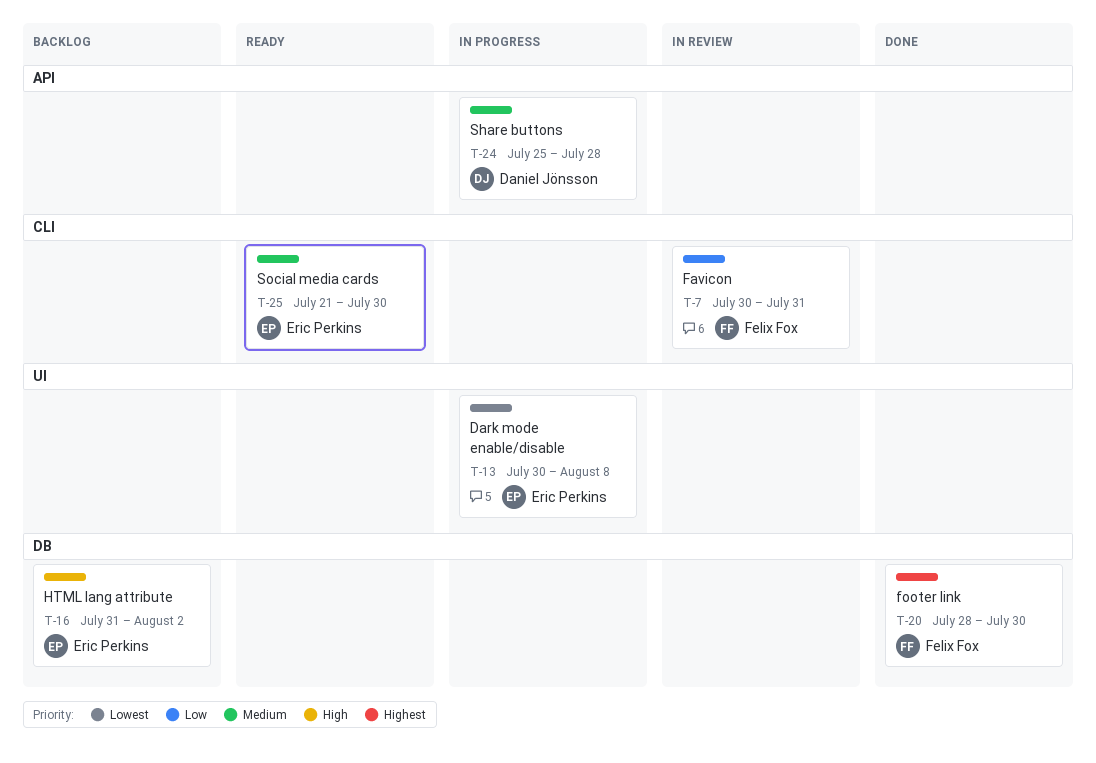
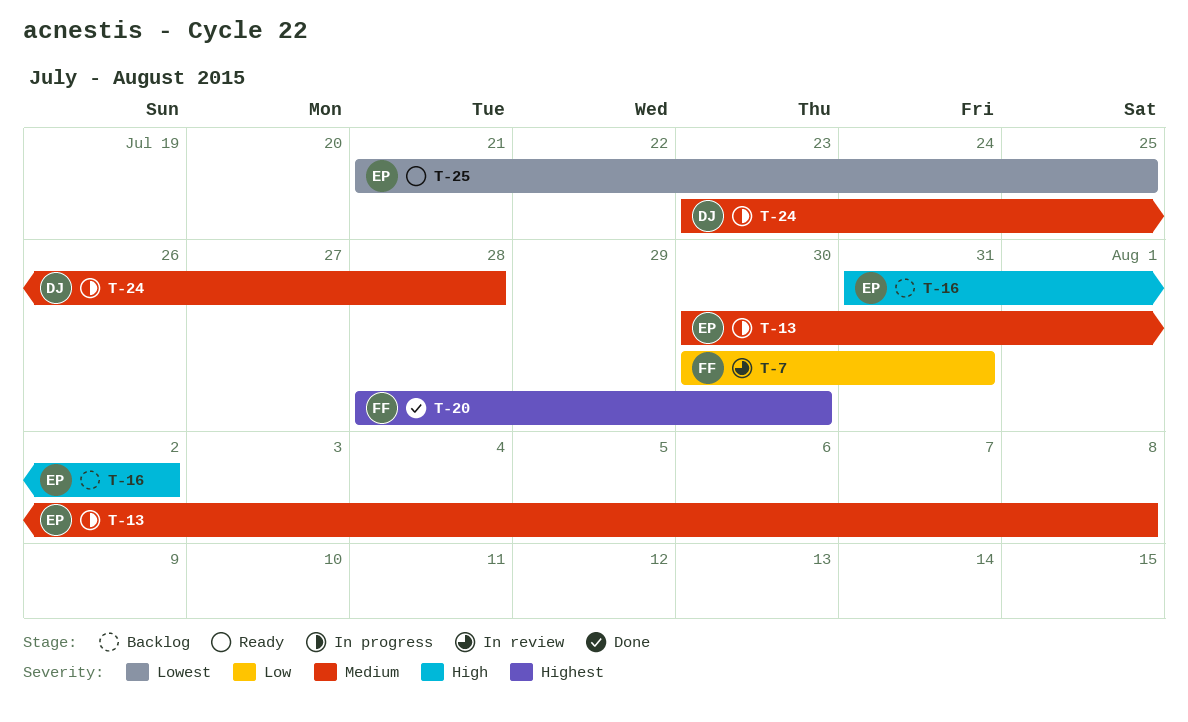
T-13, priority: Lowest -> Medium
T-24, start: Jul 25 -> Jul 23
T-25, priority: Medium -> Lowest
T-25, due: Jul 30 -> Jul 25

